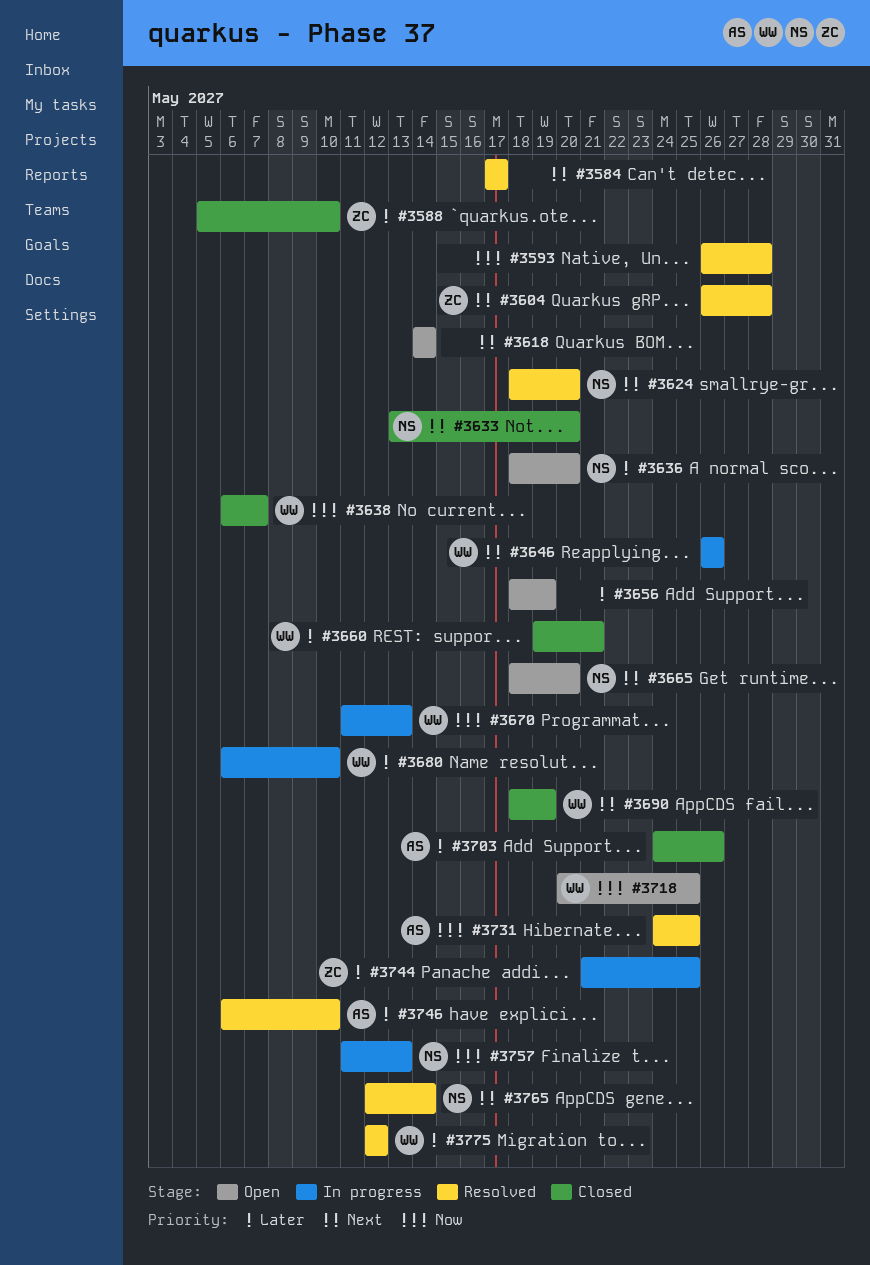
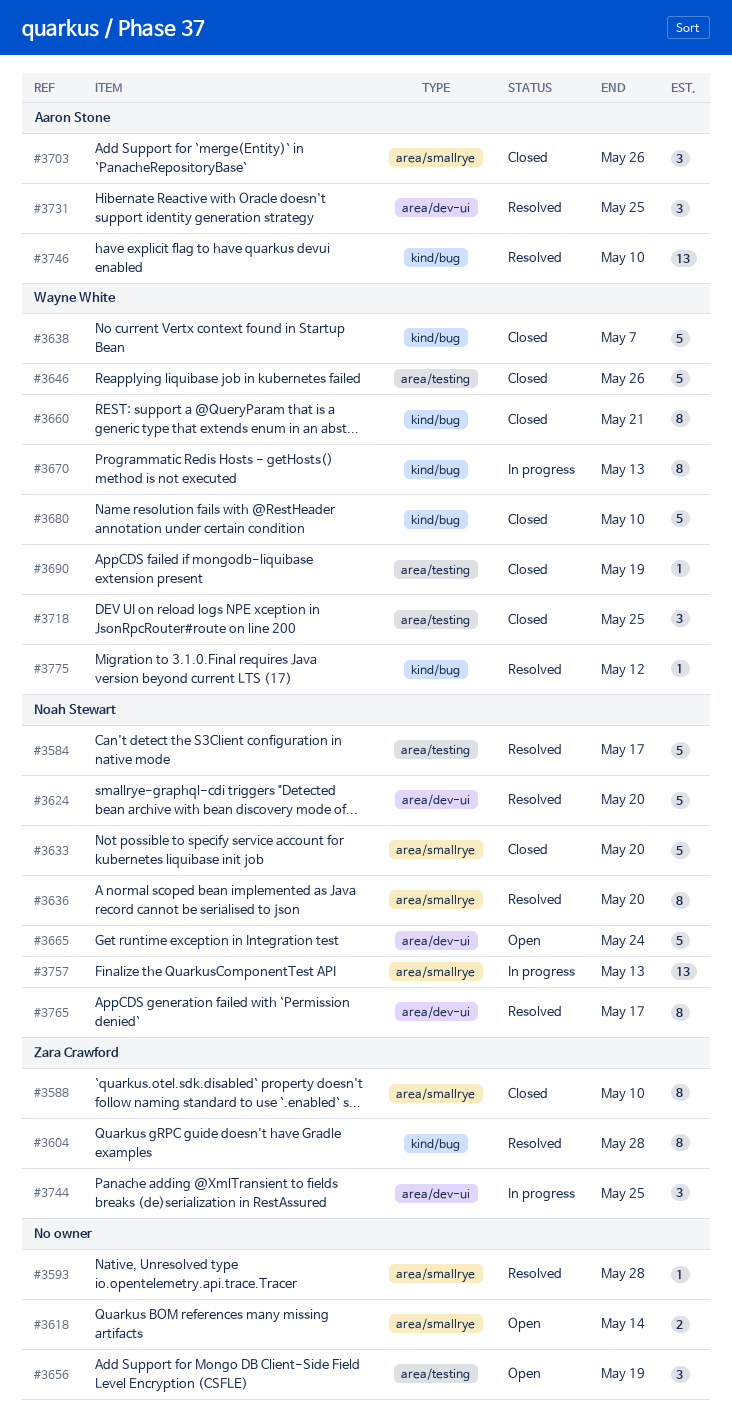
#3584, owner: none -> Noah Stewart
#3636, status: Open -> Resolved
#3646, status: In progress -> Closed
#3665, due: May 20 -> May 24
#3680, status: In progress -> Closed
#3718, status: Open -> Closed
#3765, due: May 14 -> May 17

